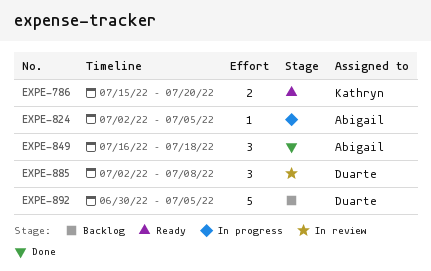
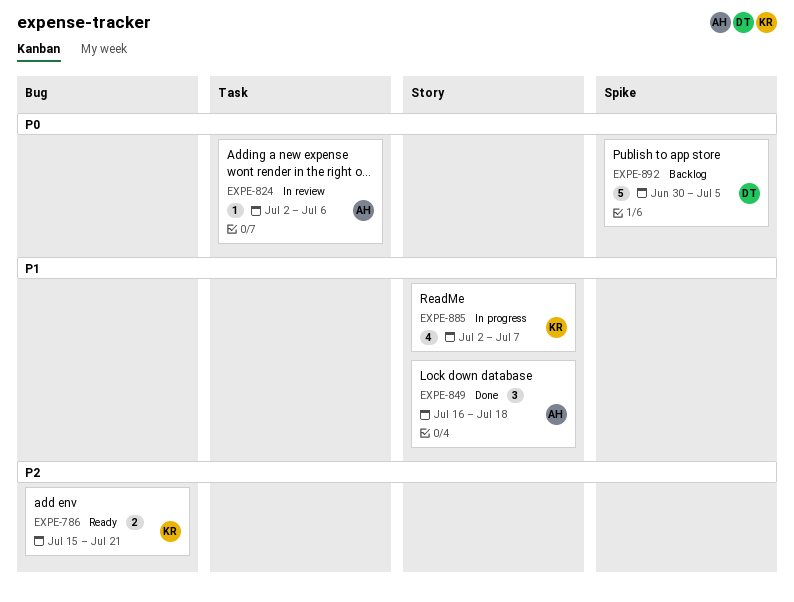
EXPE-786, due: Jul 20 -> Jul 21
EXPE-824, status: In progress -> In review
EXPE-824, due: Jul 5 -> Jul 6
EXPE-885, status: In review -> In progress
EXPE-885, owner: Duarte -> Kathryn
EXPE-885, estimate: 3 -> 4
EXPE-885, due: Jul 8 -> Jul 7

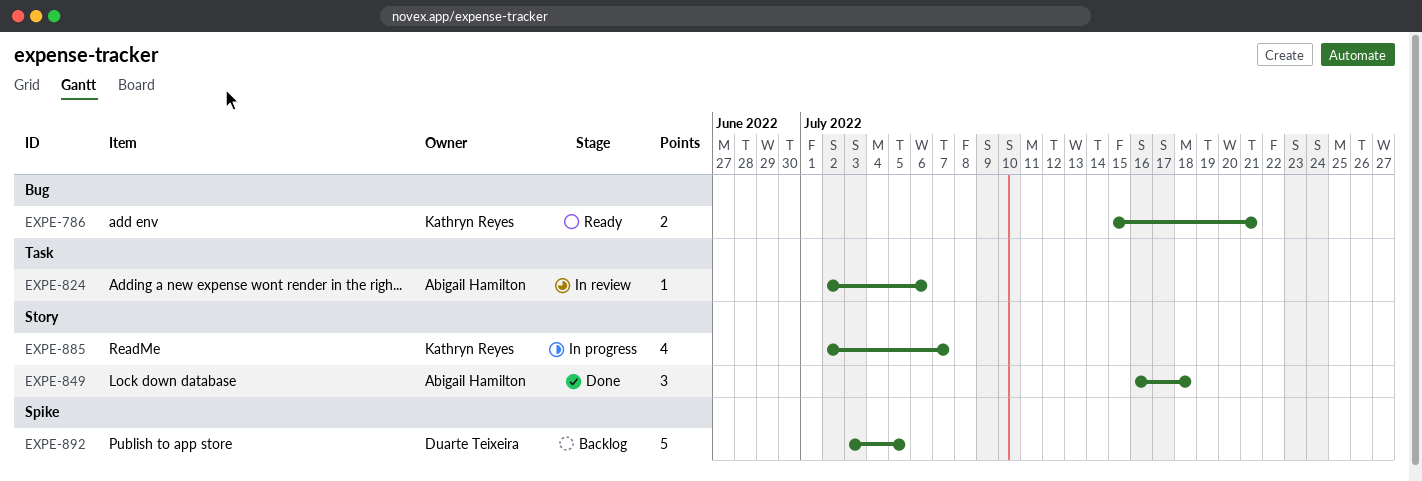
EXPE-892, start: Jun 30 -> Jul 3

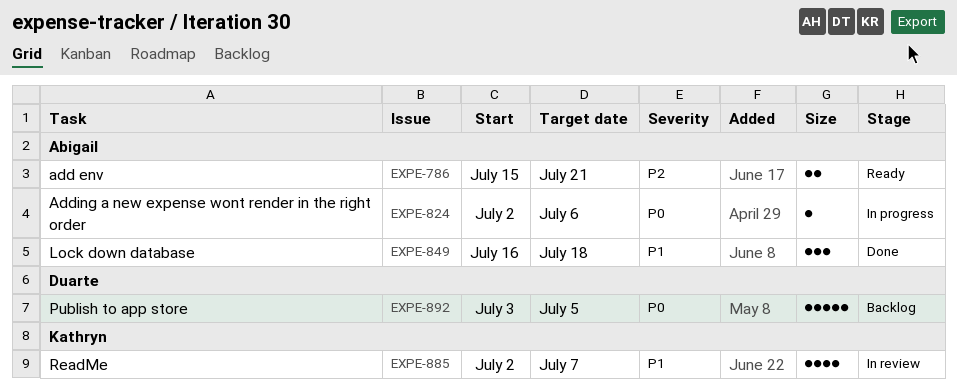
EXPE-786, owner: Kathryn Reyes -> Abigail Hamilton
EXPE-824, status: In review -> In progress
EXPE-885, status: In progress -> In review

